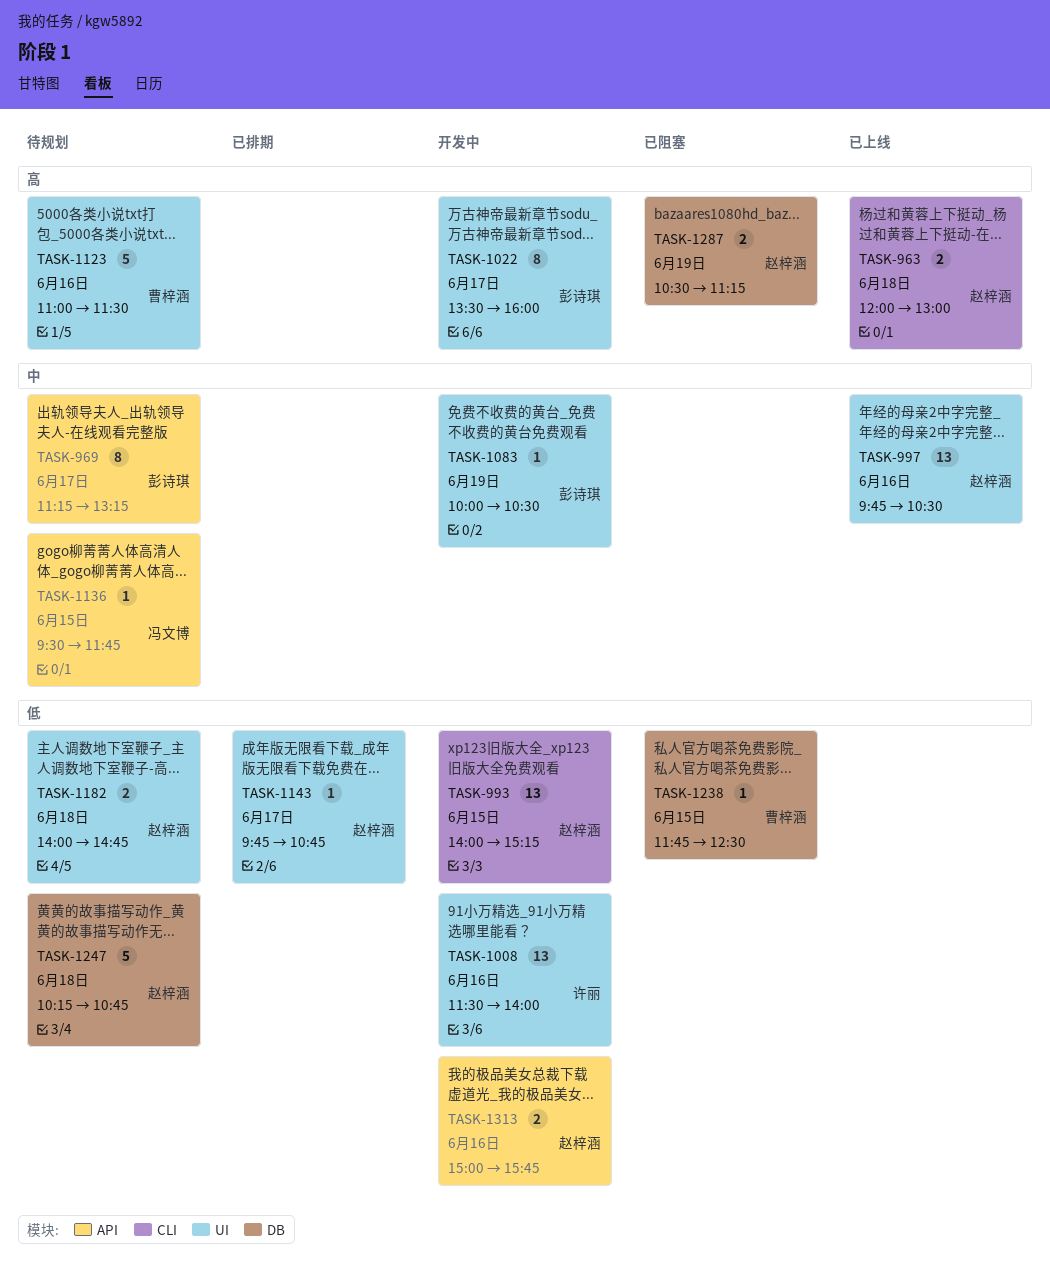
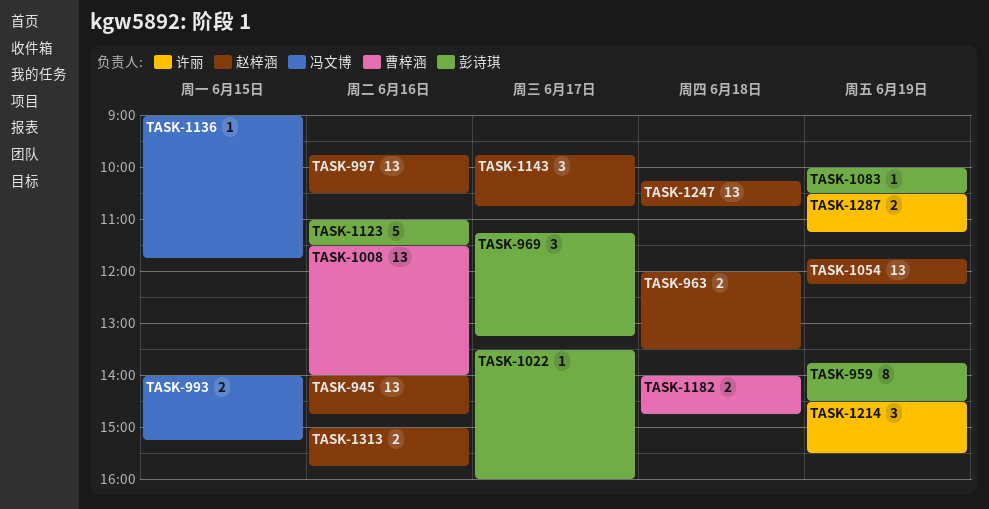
TASK-945: none -> present
TASK-959: none -> present
TASK-963, ends: 13:00 -> 13:30
TASK-969, estimate: 8 -> 3
TASK-993, owner: 赵梓涵 -> 冯文博
TASK-993, estimate: 13 -> 2
TASK-1008, owner: 许丽 -> 曹梓涵
TASK-1022, estimate: 8 -> 1
TASK-1054: none -> present
TASK-1123, owner: 曹梓涵 -> 彭诗琪
TASK-1136, begins: 09:30 -> 09:00
TASK-1143, estimate: 1 -> 3
TASK-1182, owner: 赵梓涵 -> 曹梓涵
TASK-1214: none -> present
TASK-1238: present -> none
TASK-1247, estimate: 5 -> 13
TASK-1287, owner: 赵梓涵 -> 许丽

